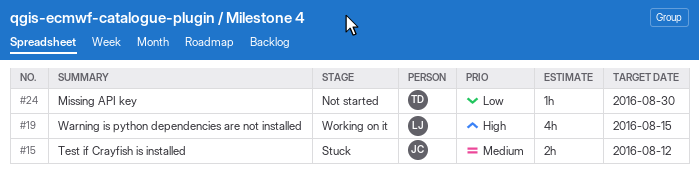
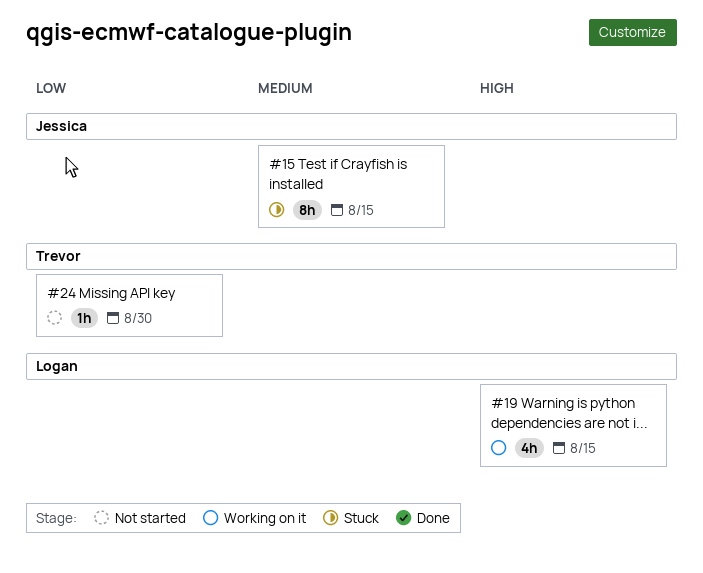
#15, estimate: 2h -> 8h
#15, due: Aug 12 -> Aug 15

